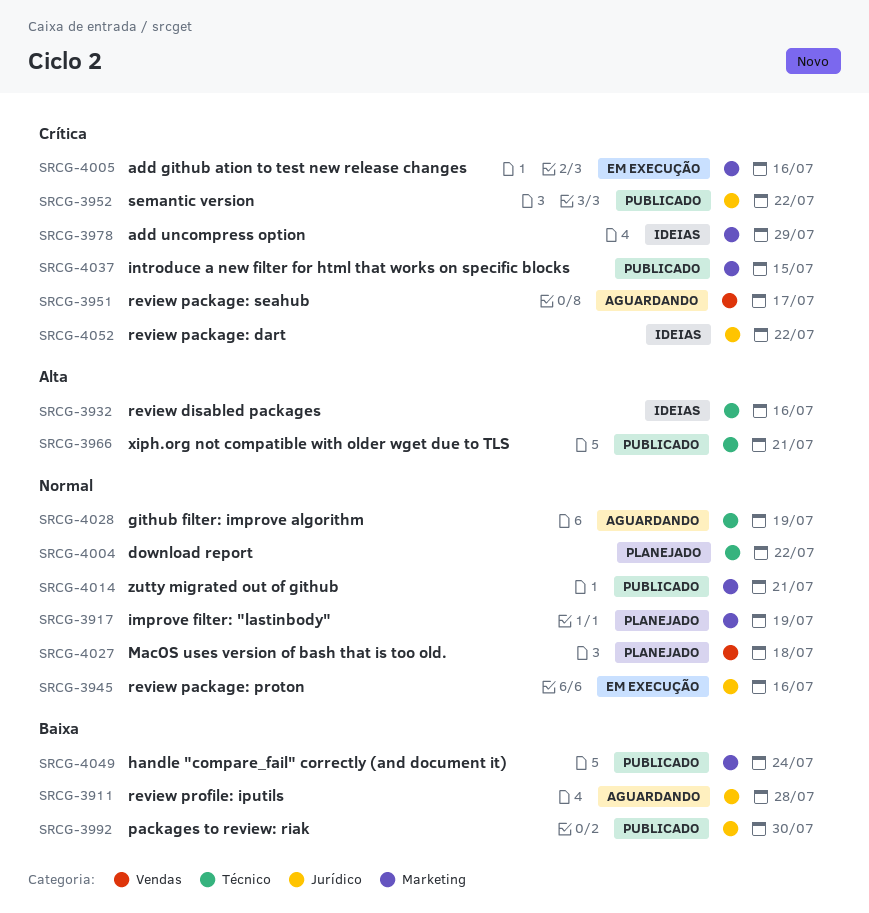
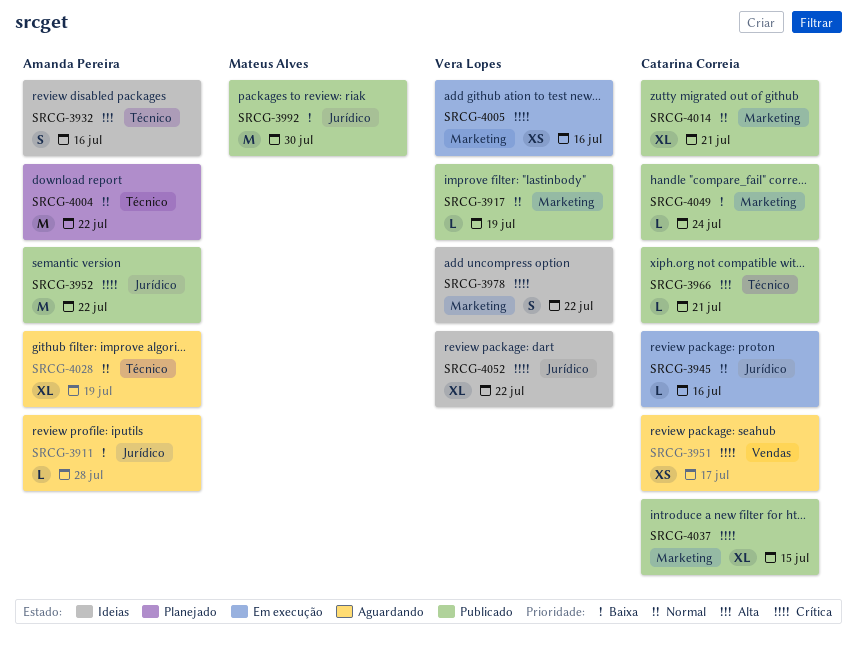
SRCG-3917, status: Planejado -> Publicado
SRCG-3978, due: Jul 29 -> Jul 22
SRCG-4027: present -> none

